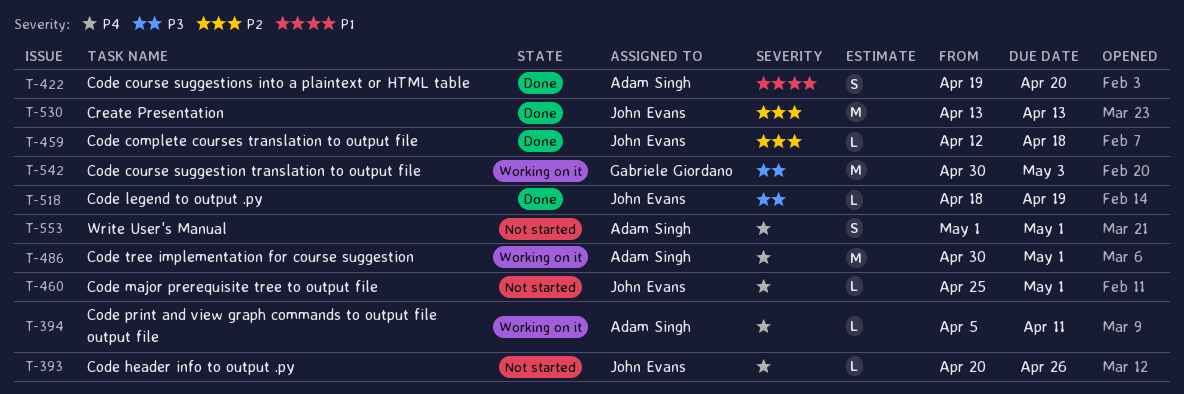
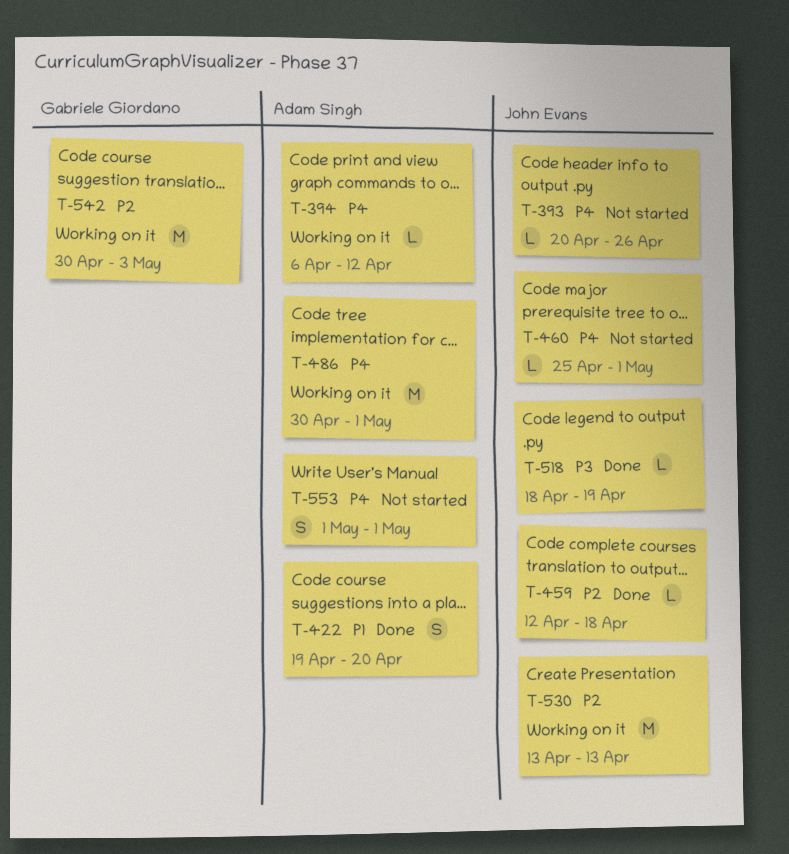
T-394, start: Apr 5 -> Apr 6
T-394, due: Apr 11 -> Apr 12
T-530, status: Done -> Working on it
T-542, priority: P3 -> P2

